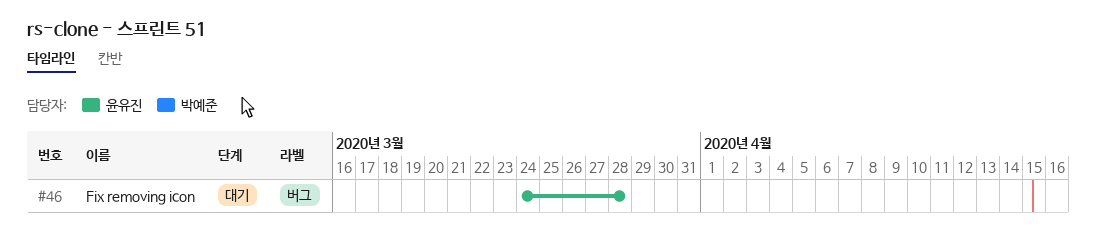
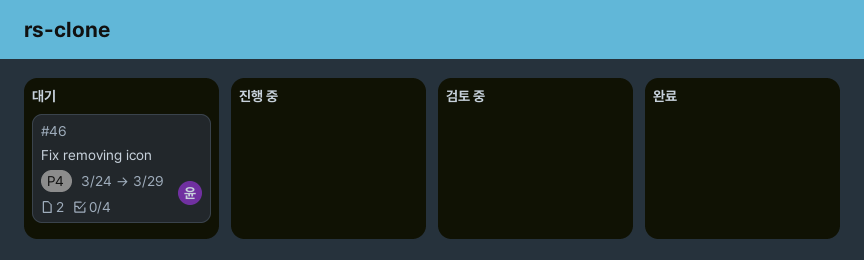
#46, due: Mar 28 -> Mar 29

